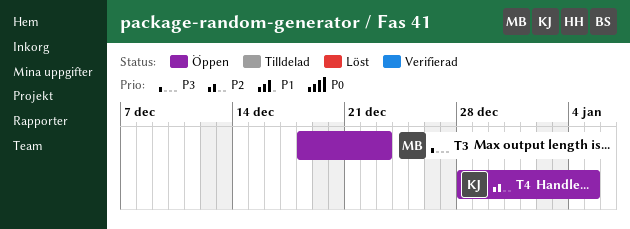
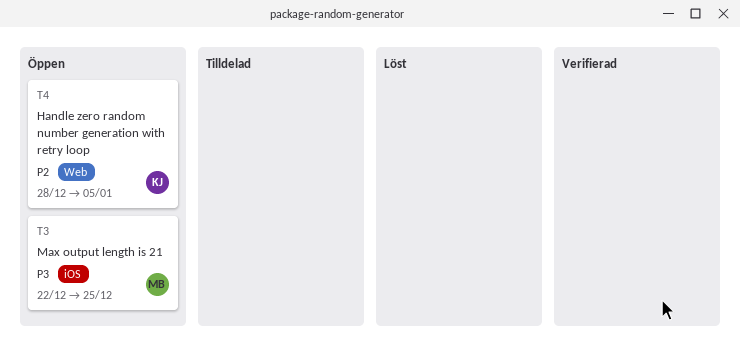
T3, start: Dec 18 -> Dec 22
T3, due: Dec 23 -> Dec 25

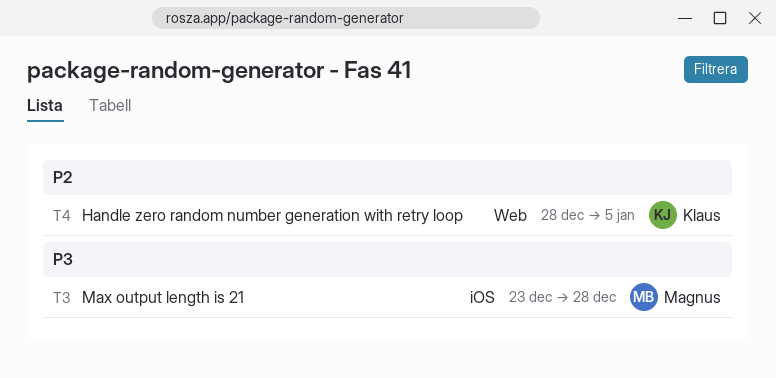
T3, start: Dec 22 -> Dec 23
T3, due: Dec 25 -> Dec 28

